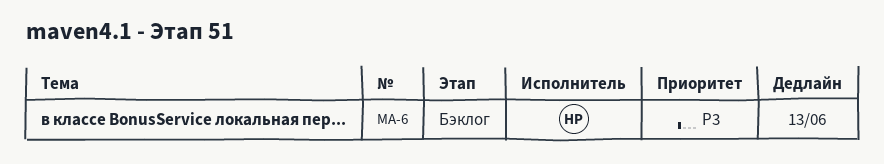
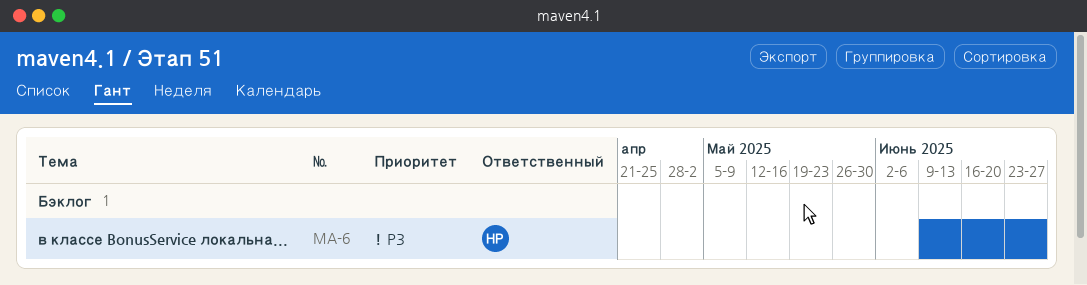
MA-6, due: Jun 13 -> Jun 27

